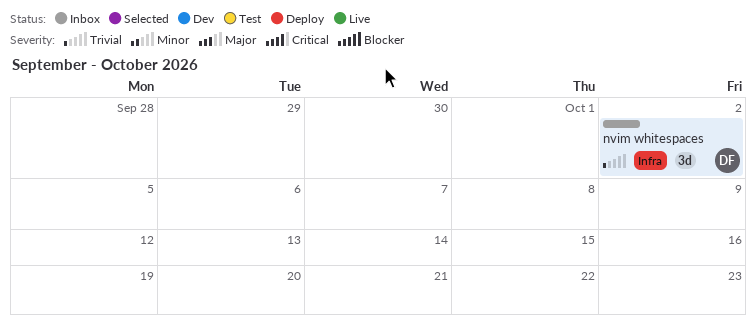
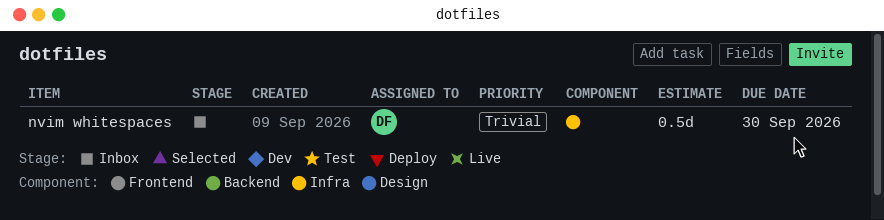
nvim whitespaces, estimate: 3d -> 0.5d
nvim whitespaces, due: Oct 2 -> Sep 30

